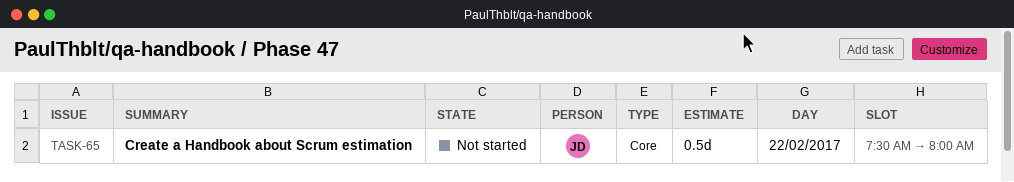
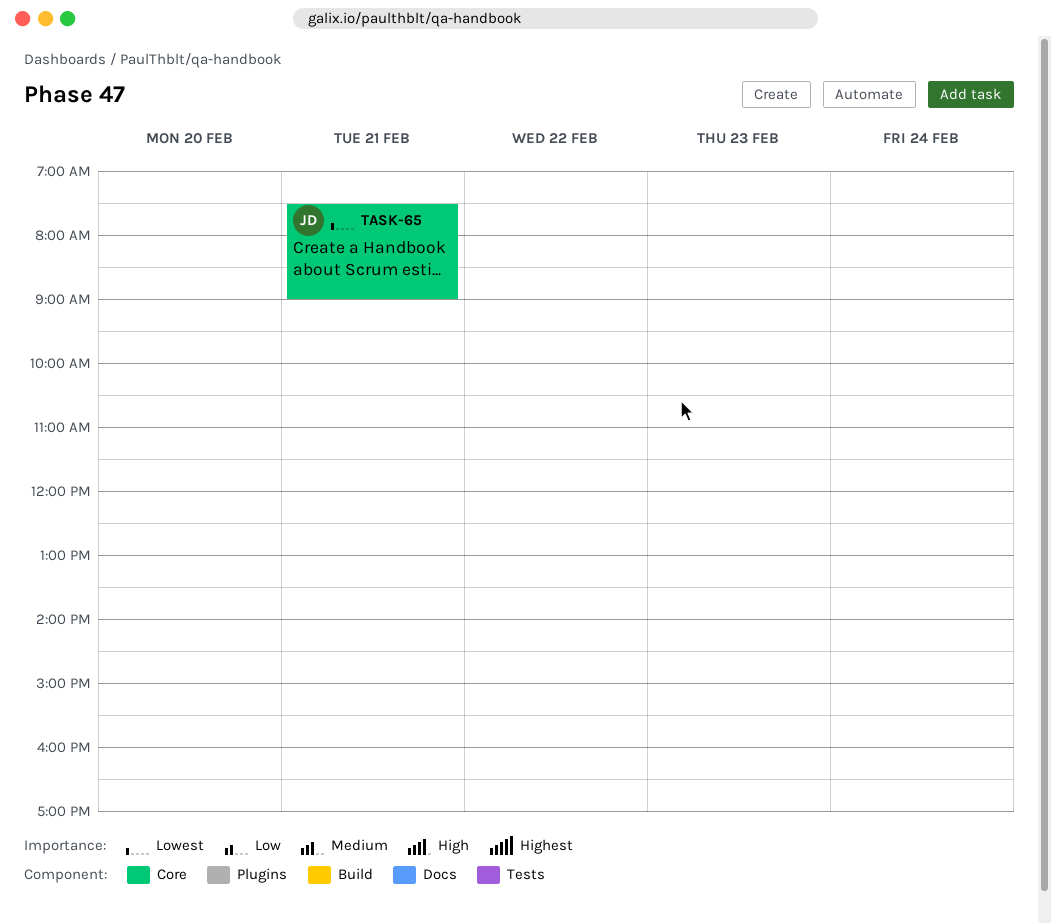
TASK-65, day: Feb 22 -> Feb 21
TASK-65, ends: 08:00 -> 09:00

